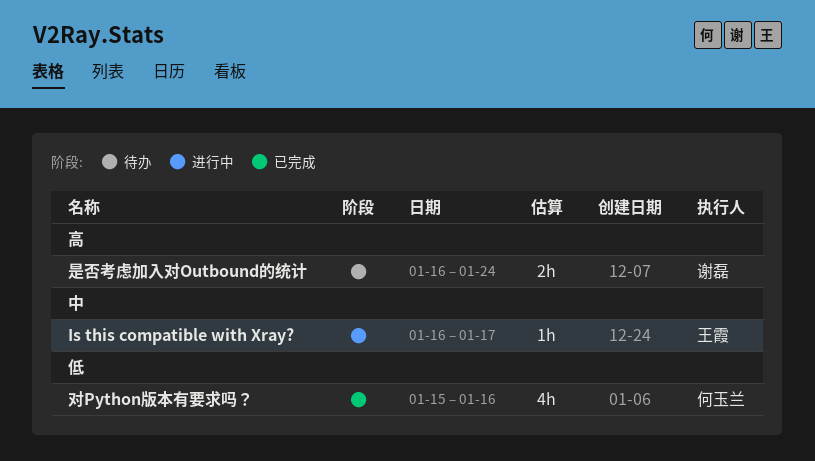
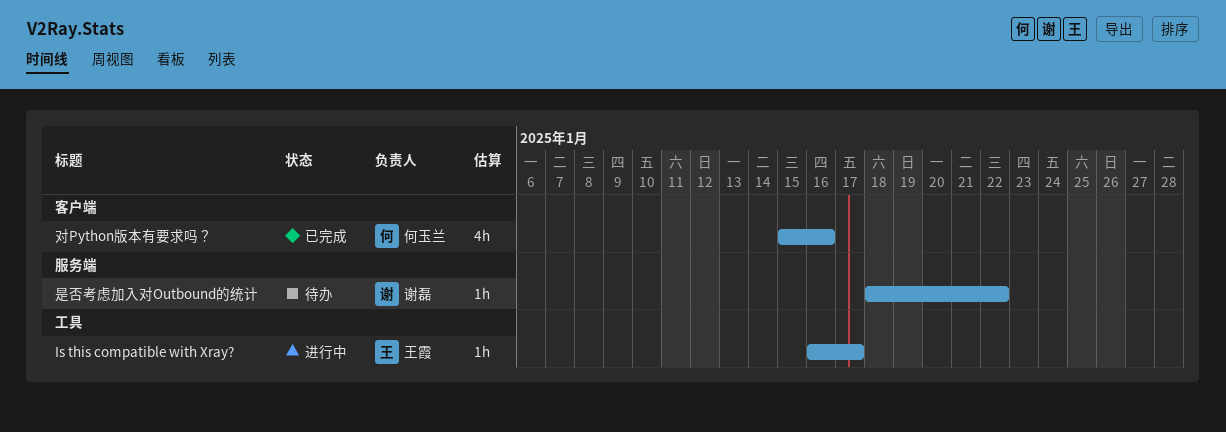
是否考虑加入对Outbound的统计, estimate: 2h -> 1h
是否考虑加入对Outbound的统计, start: Jan 16 -> Jan 18
是否考虑加入对Outbound的统计, due: Jan 24 -> Jan 22

